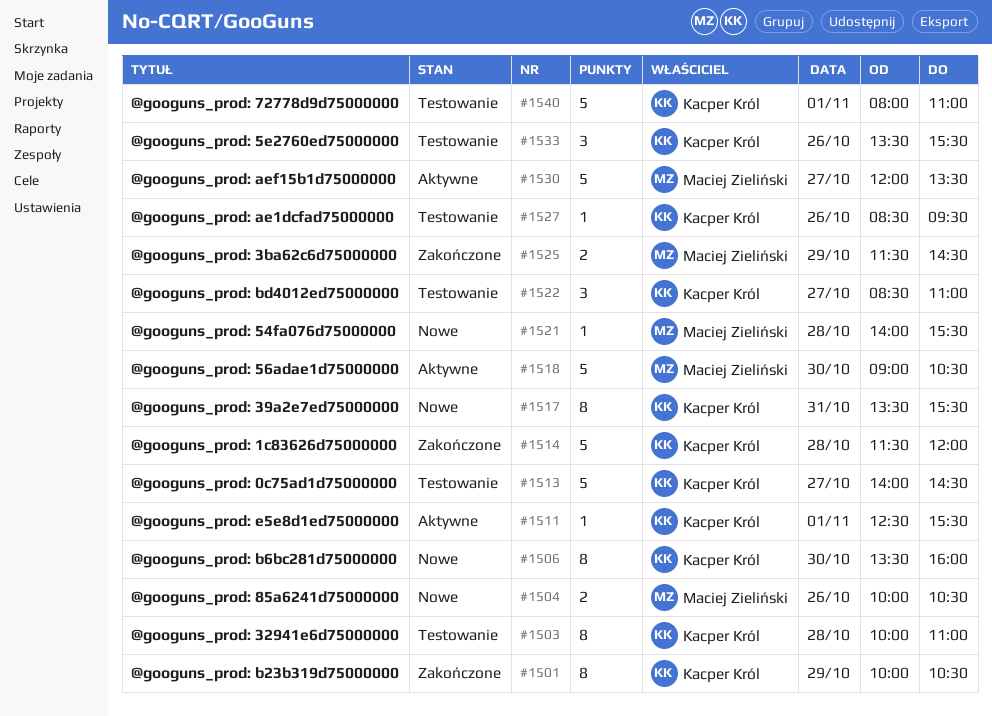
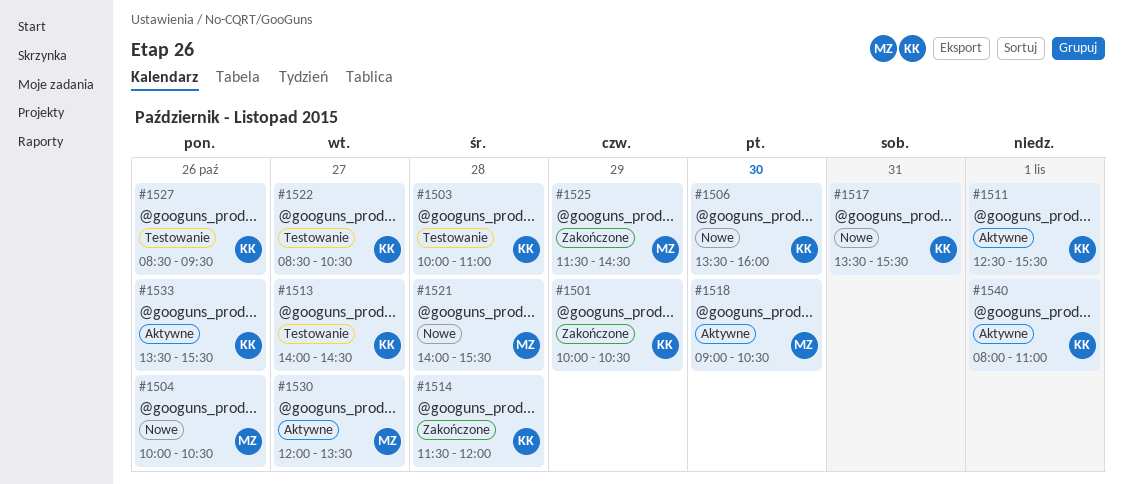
#1522, ends: 11:00 -> 10:30
#1533, status: Testowanie -> Aktywne
#1540, status: Testowanie -> Aktywne

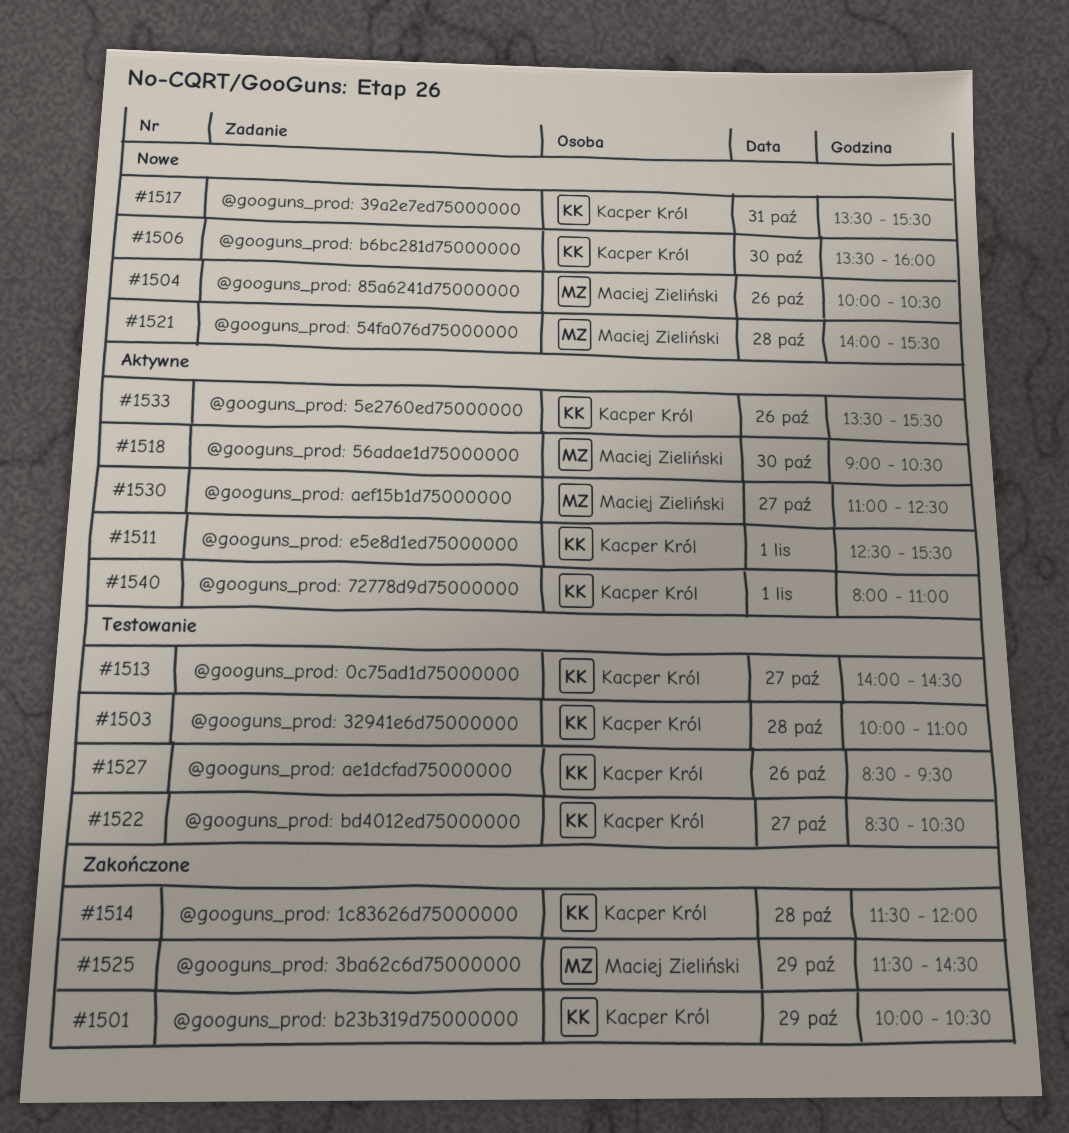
#1530, begins: 12:00 -> 11:00
#1530, ends: 13:30 -> 12:30

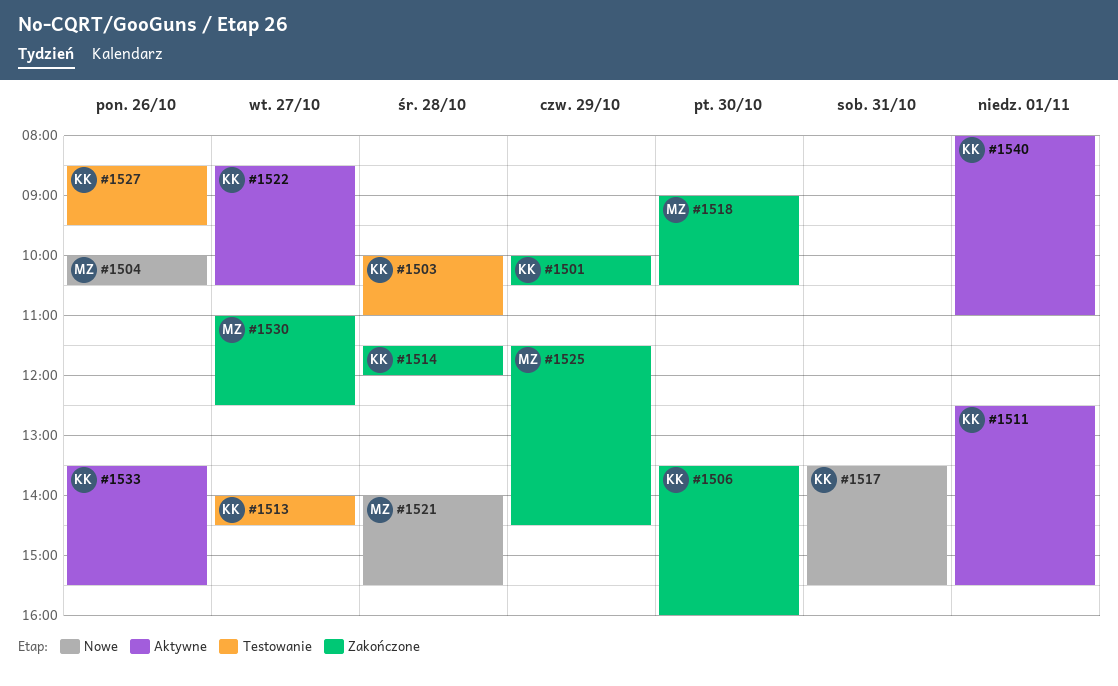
#1506, status: Nowe -> Zakończone
#1518, status: Aktywne -> Zakończone
#1522, status: Testowanie -> Aktywne
#1530, status: Aktywne -> Zakończone

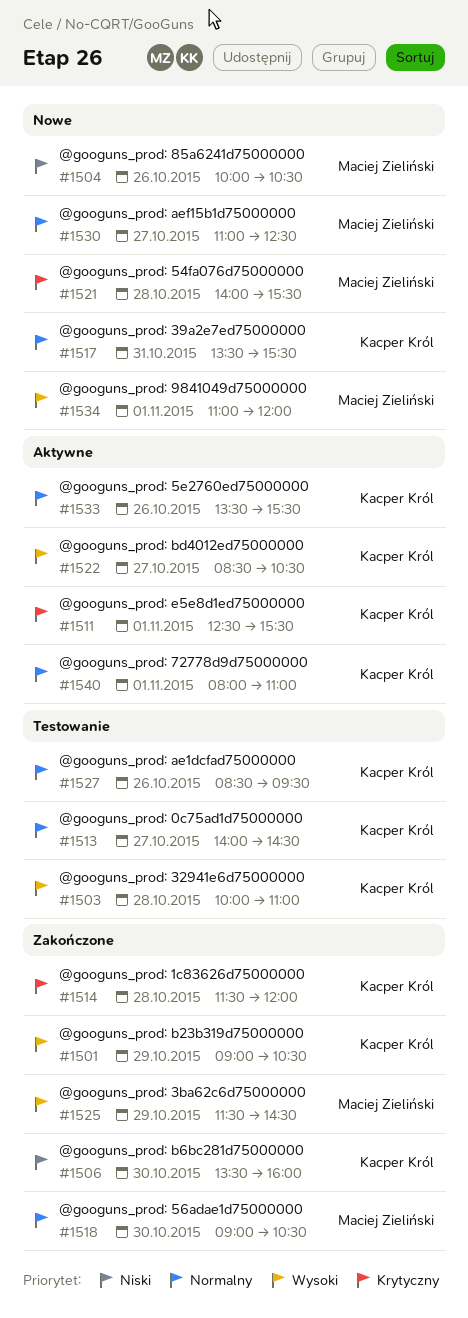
#1501, begins: 10:00 -> 09:00
#1530, status: Zakończone -> Nowe
#1534: none -> present

